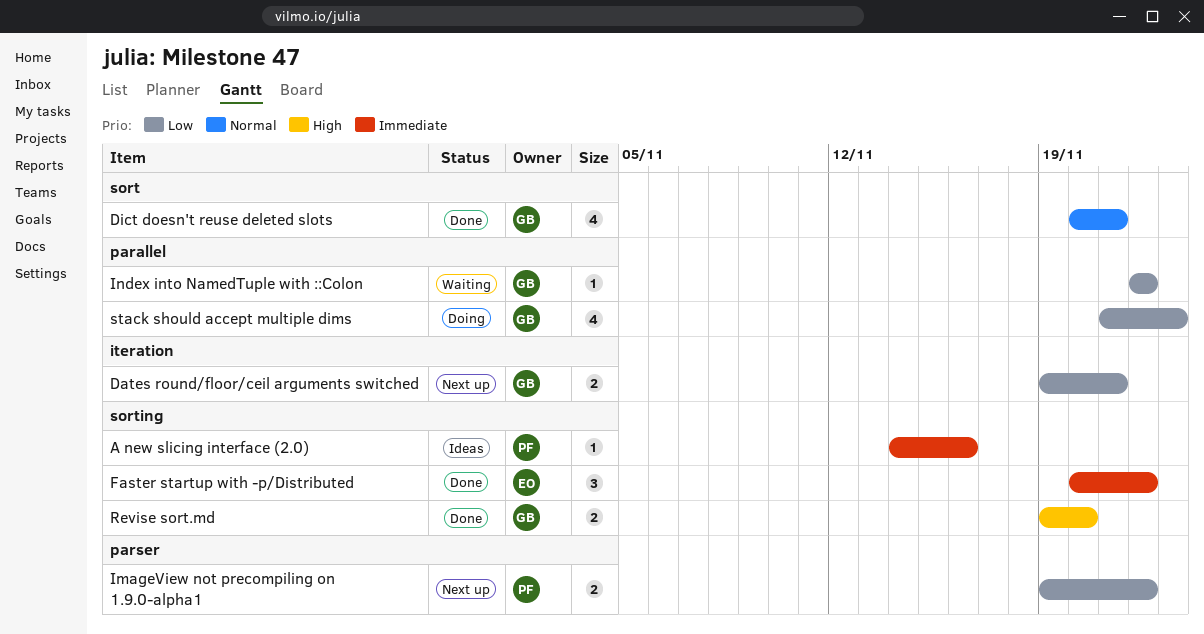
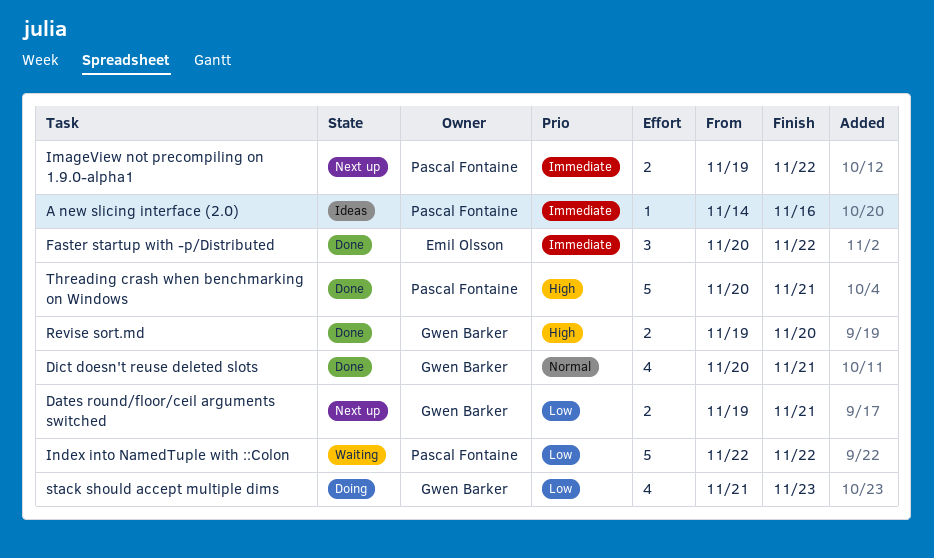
ImageView not precompiling on 1.9.0-alpha1, priority: Low -> Immediate
Index into NamedTuple with ::Colon, owner: Gwen Barker -> Pascal Fontaine
Index into NamedTuple with ::Colon, estimate: 1 -> 5
Threading crash when benchmarking on Windows: none -> present

